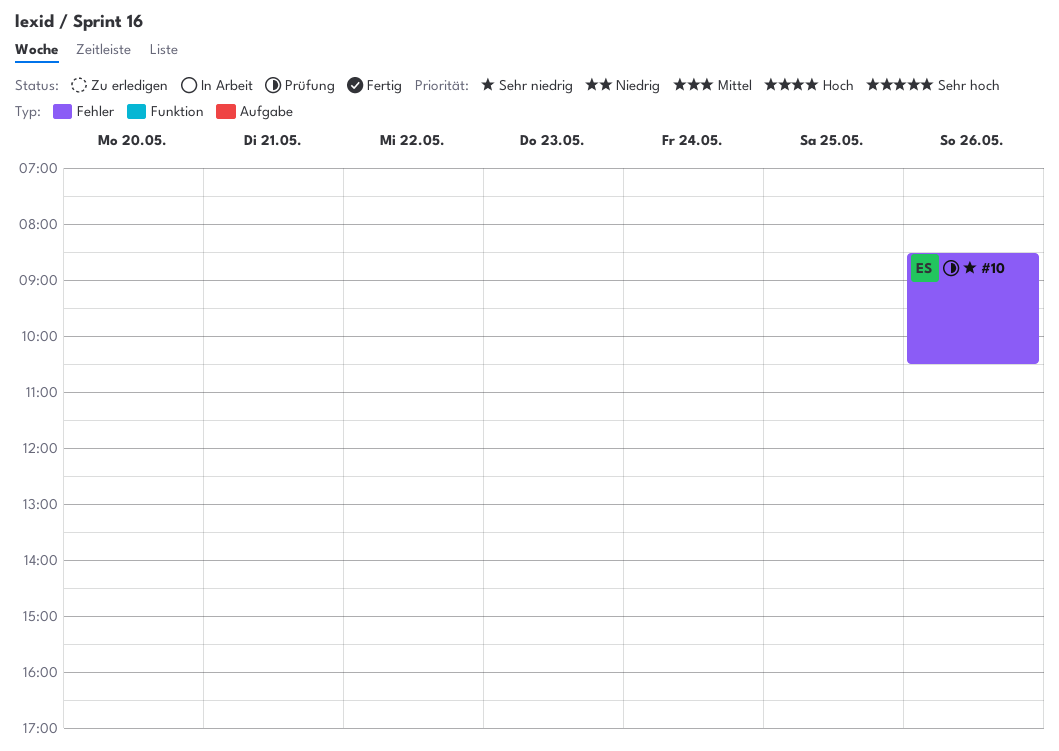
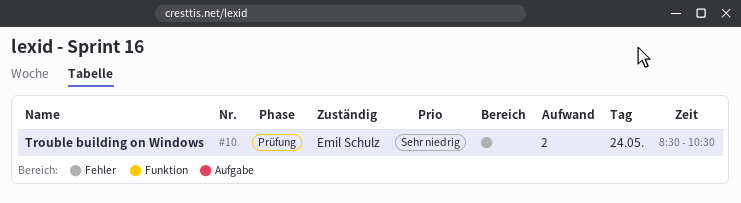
#10, day: May 26 -> May 24

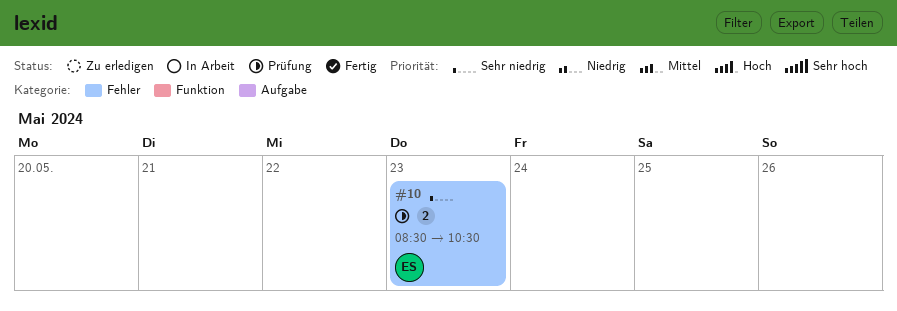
#10, day: May 24 -> May 23

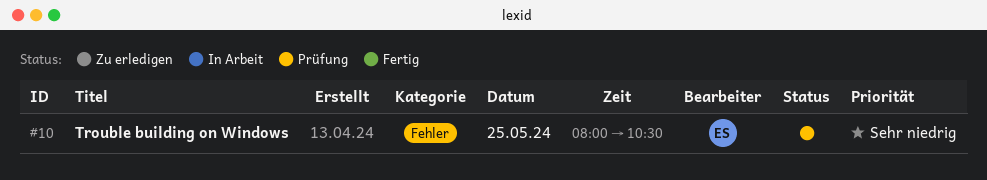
#10, day: May 23 -> May 25
#10, begins: 08:30 -> 08:00

